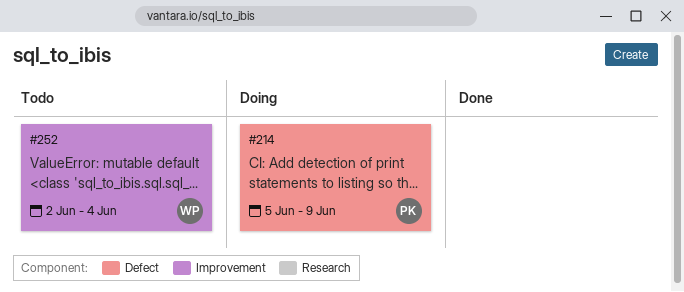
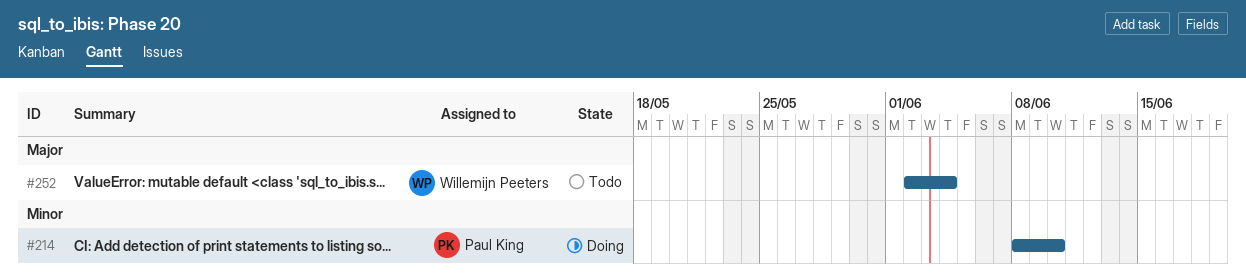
#214, start: Jun 5 -> Jun 8
#214, due: Jun 9 -> Jun 10

